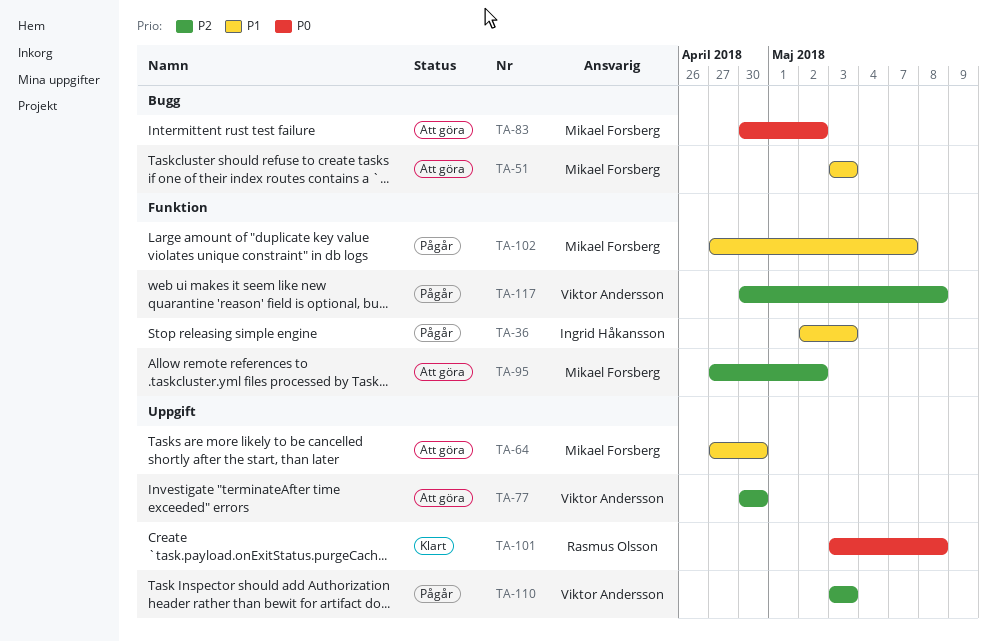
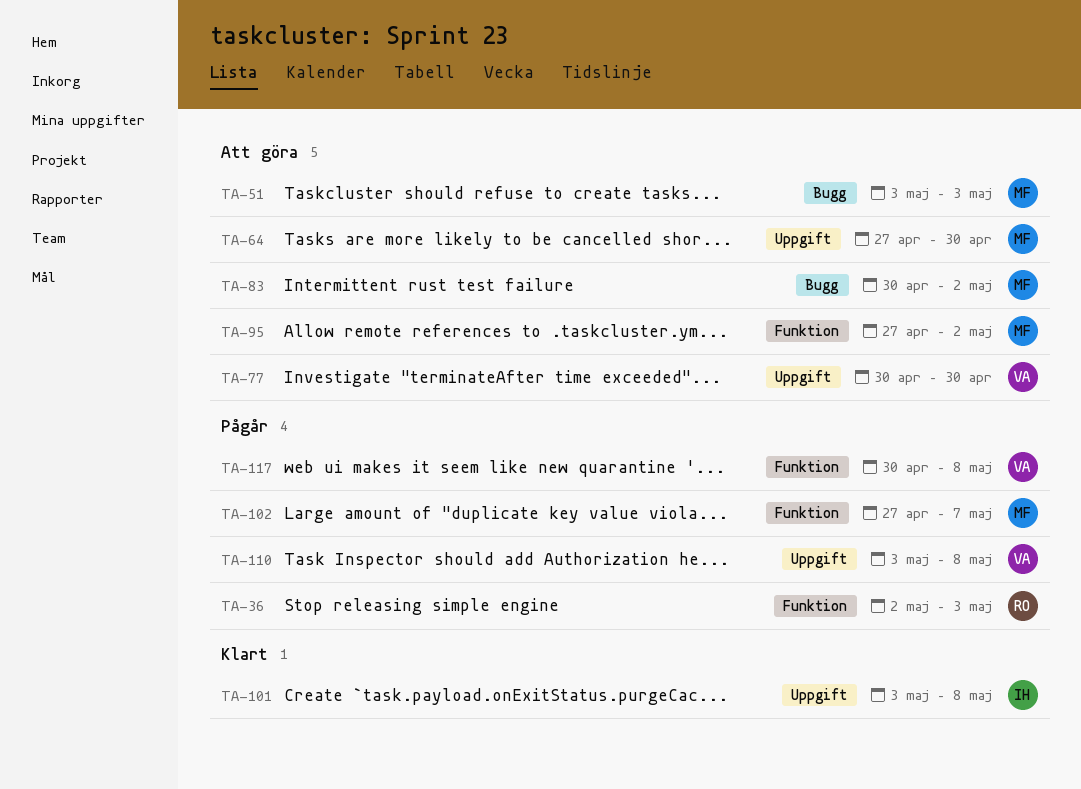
TA-36, owner: Ingrid Håkansson -> Rasmus Olsson
TA-101, owner: Rasmus Olsson -> Ingrid Håkansson
TA-110, due: May 3 -> May 8

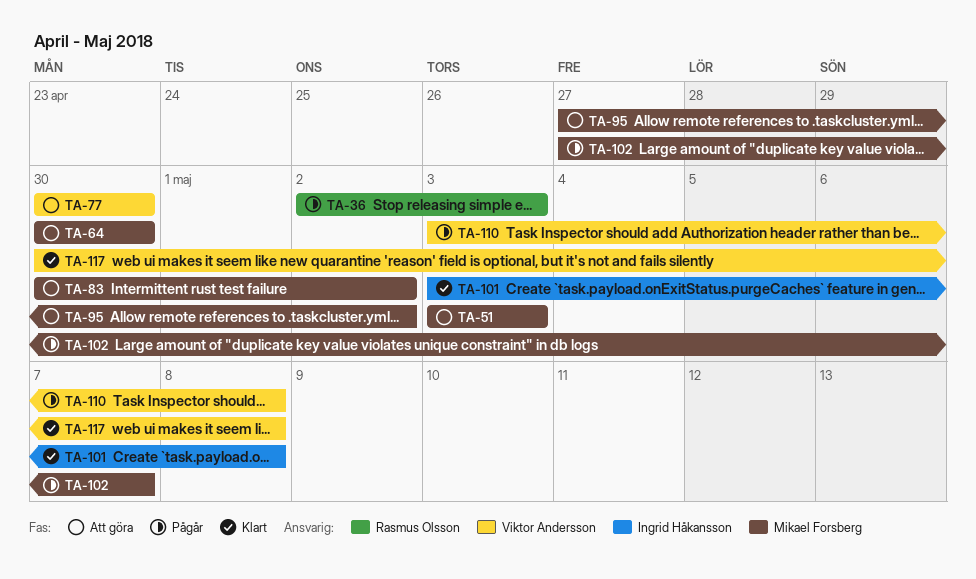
TA-64, start: Apr 27 -> Apr 30
TA-117, status: Pågår -> Klart

